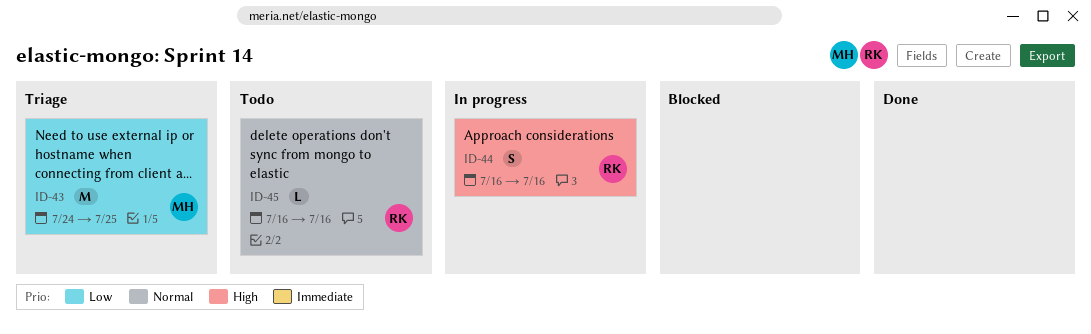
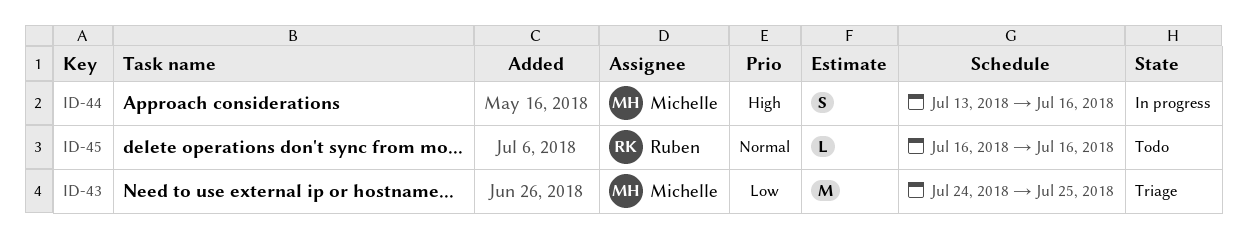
ID-44, owner: Ruben -> Michelle
ID-44, start: Jul 16 -> Jul 13

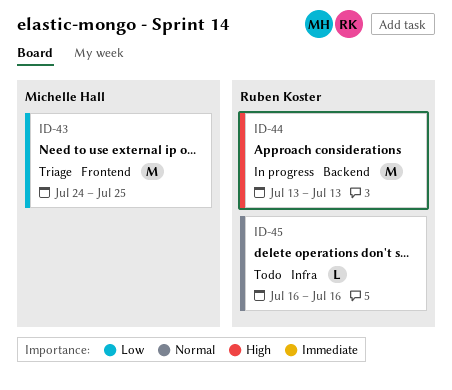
ID-44, owner: Michelle Hall -> Ruben Koster
ID-44, estimate: S -> M
ID-44, due: Jul 16 -> Jul 13

